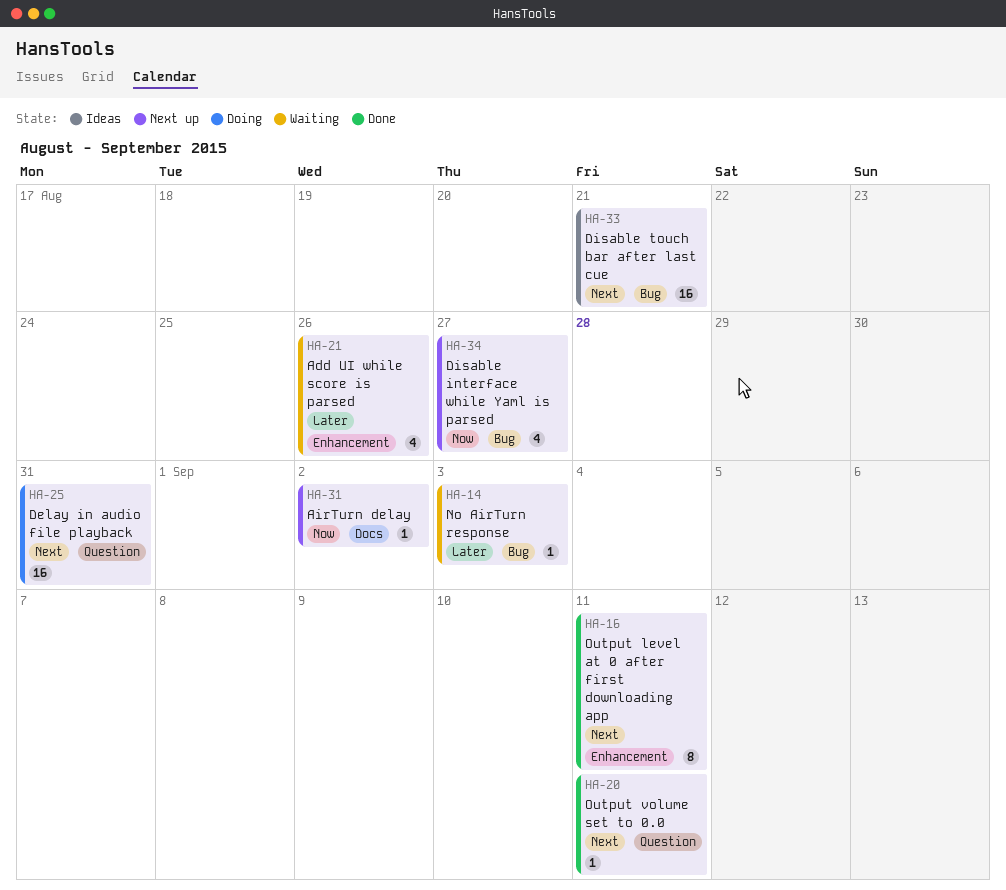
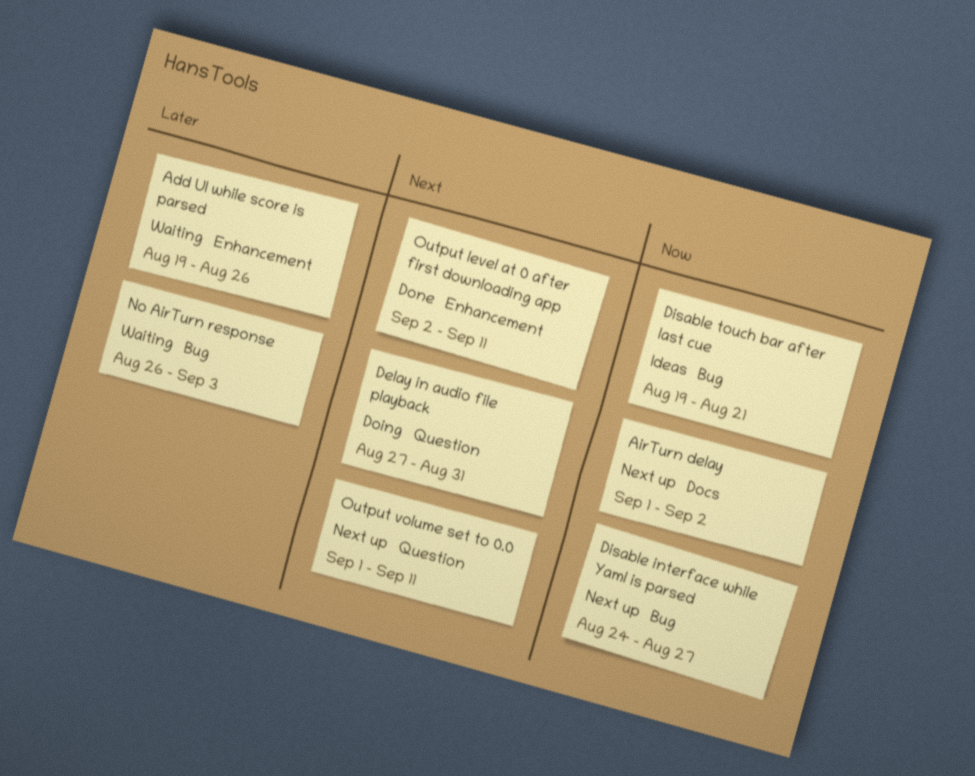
Disable touch bar after last cue, priority: Next -> Now
Output volume set to 0.0, status: Done -> Next up

